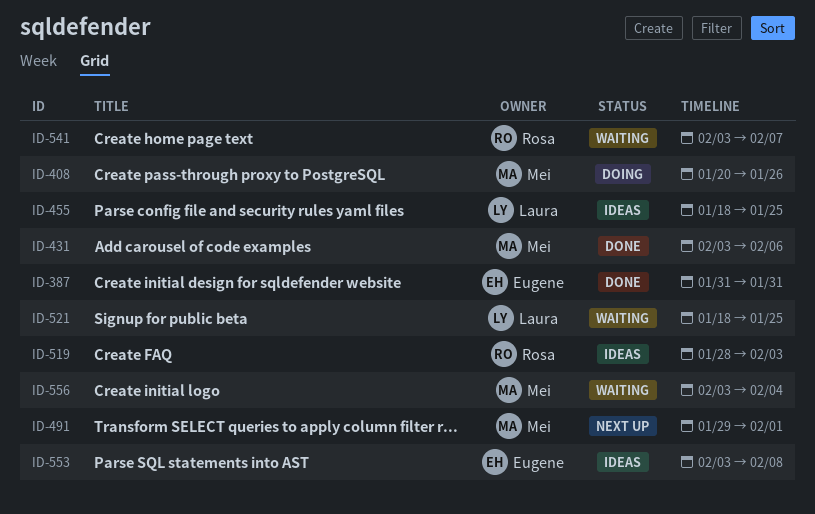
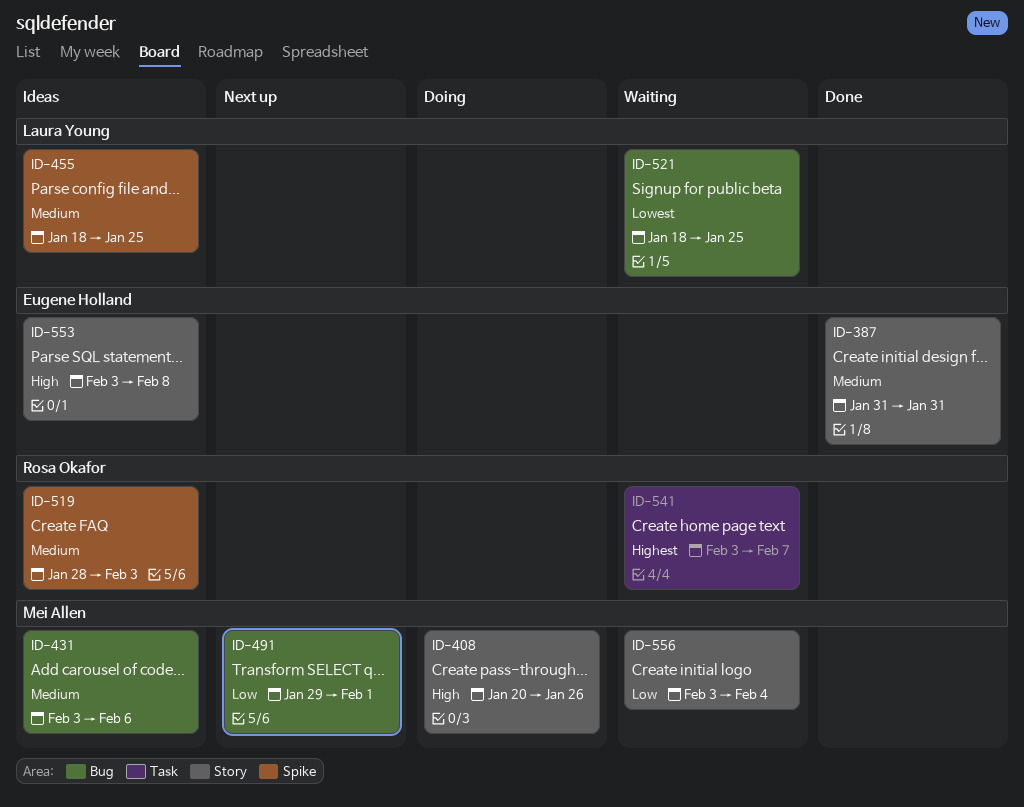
ID-431, status: Done -> Ideas

